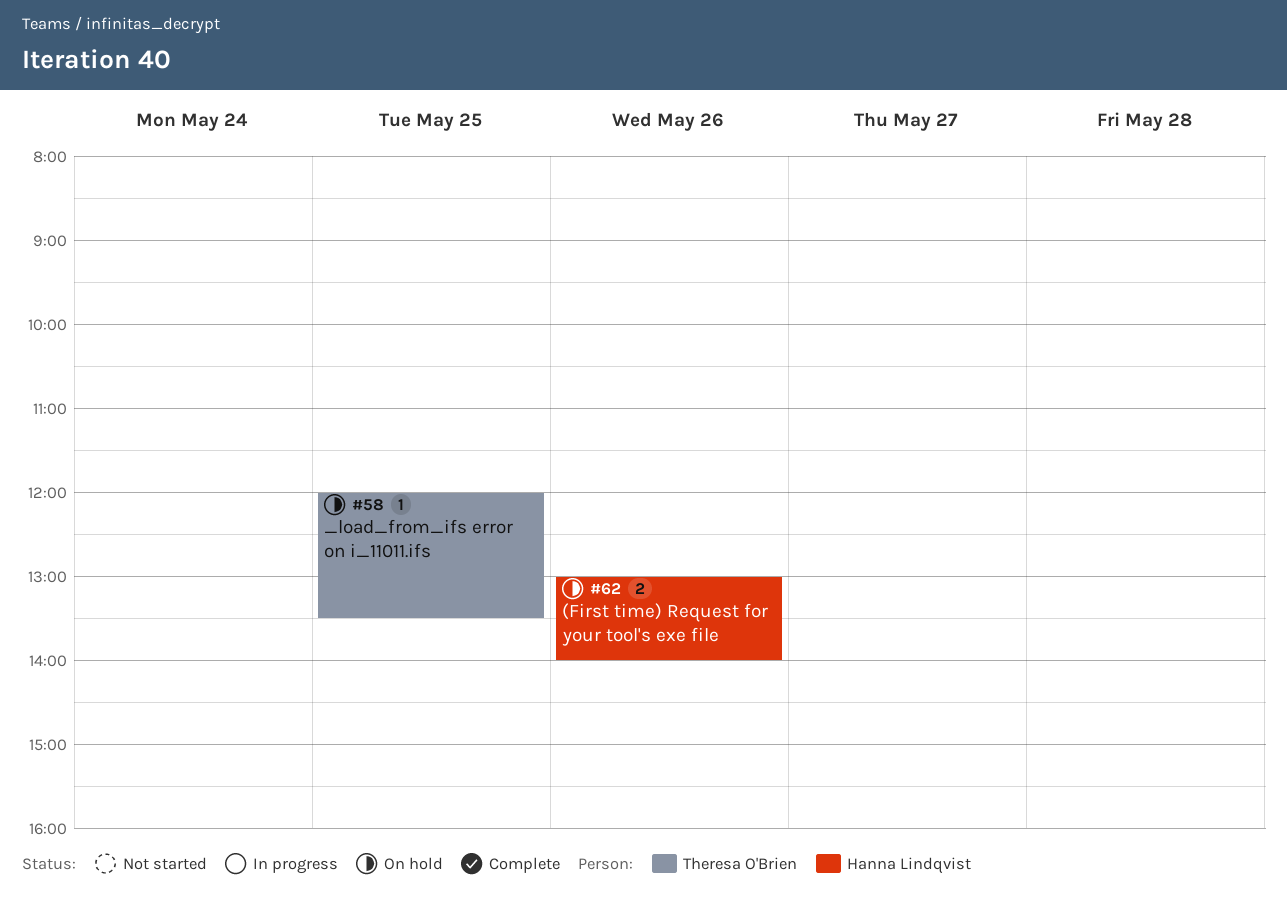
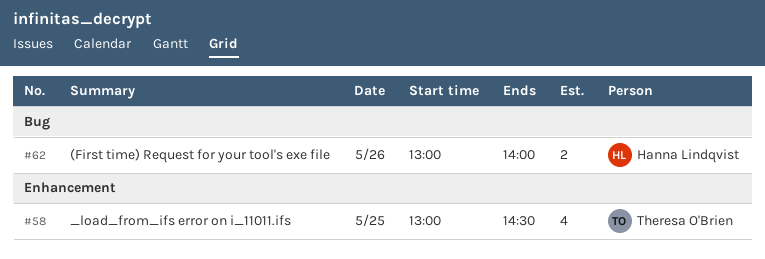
#58, estimate: 1 -> 4
#58, begins: 12:00 -> 13:00
#58, ends: 13:30 -> 14:30

